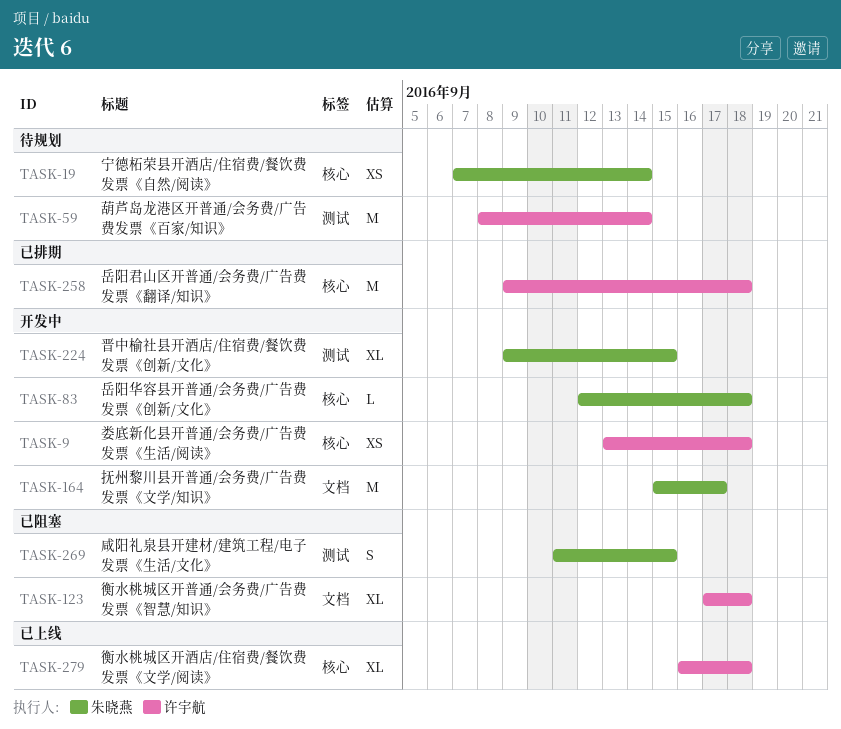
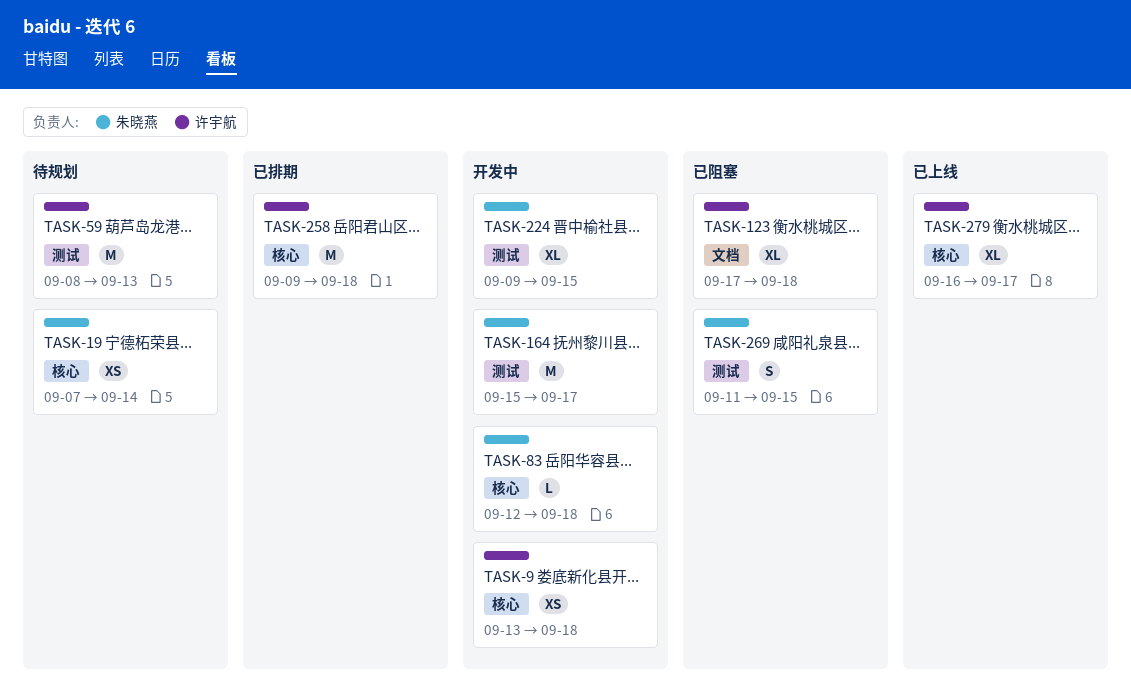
TASK-59, due: Sep 14 -> Sep 13
TASK-164, label: 文档 -> 测试
TASK-279, due: Sep 18 -> Sep 17

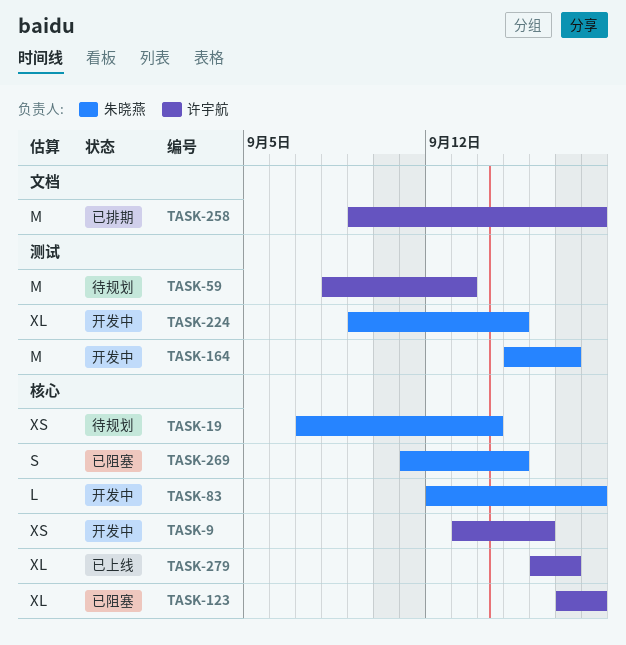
TASK-9, due: Sep 18 -> Sep 16
TASK-123, label: 文档 -> 核心
TASK-258, label: 核心 -> 文档
TASK-269, label: 测试 -> 核心

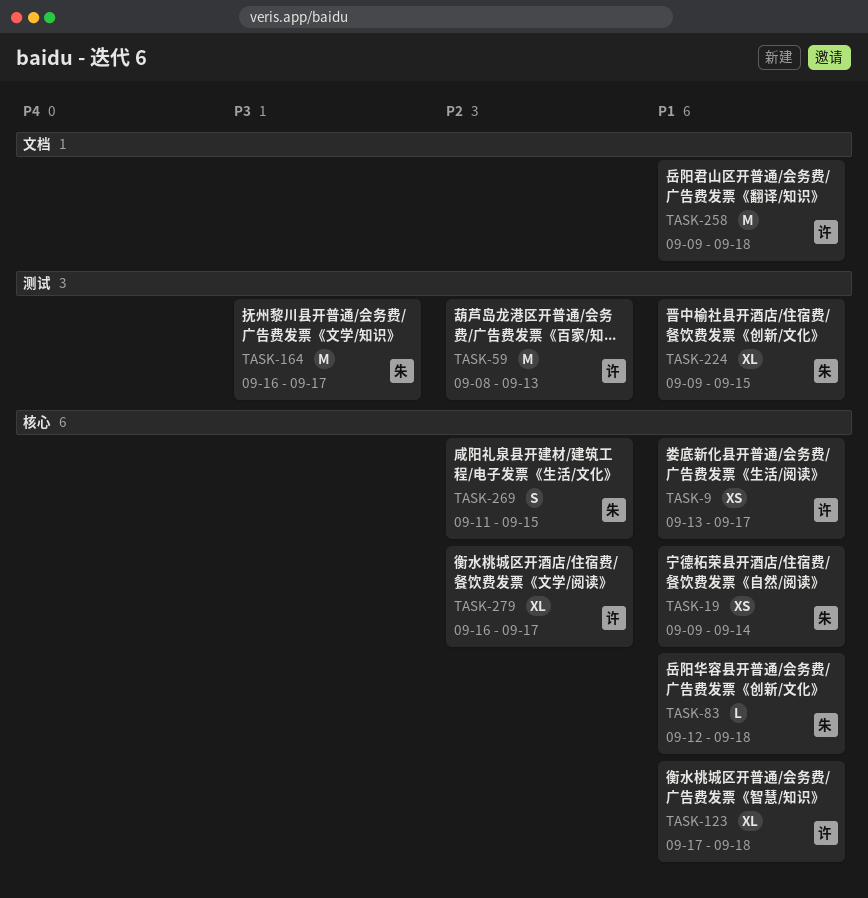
TASK-9, due: Sep 16 -> Sep 17
TASK-19, start: Sep 7 -> Sep 9
TASK-164, start: Sep 15 -> Sep 16

